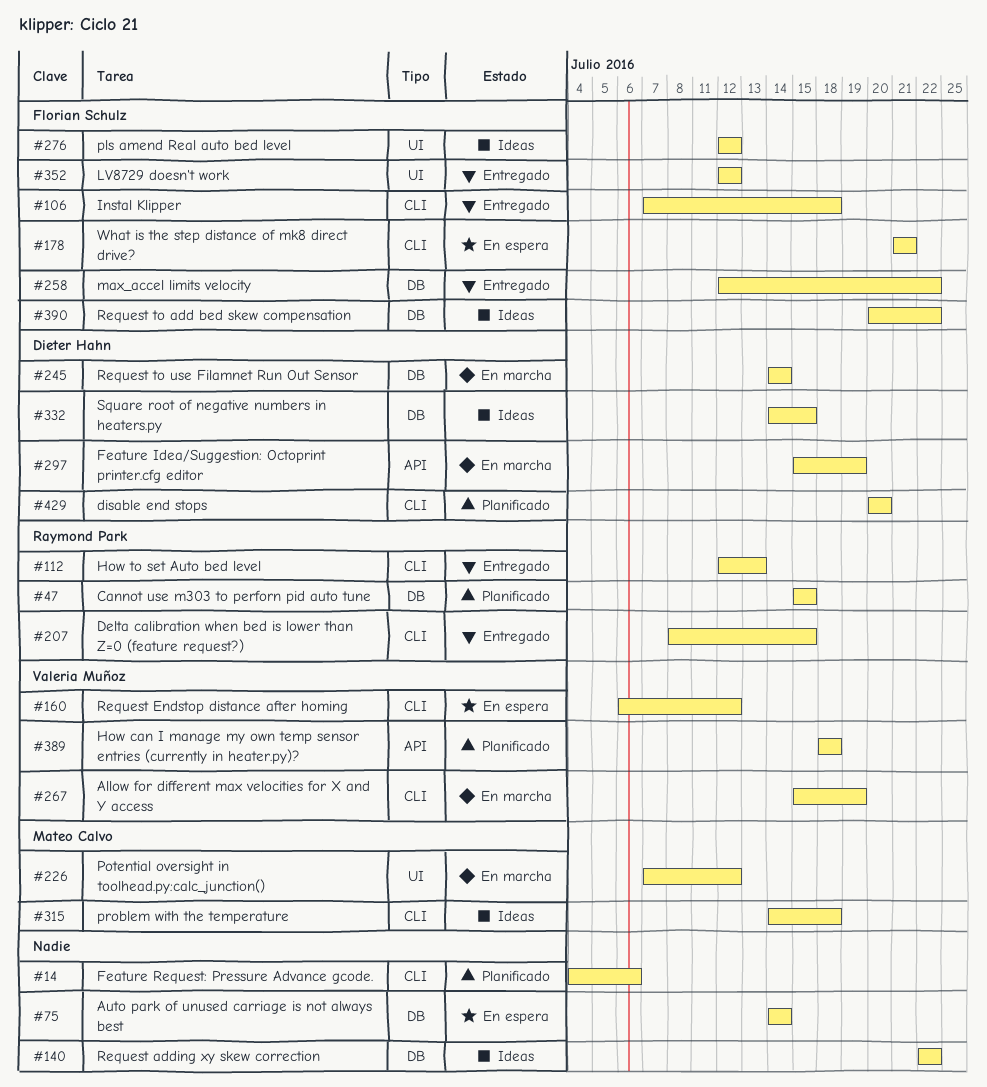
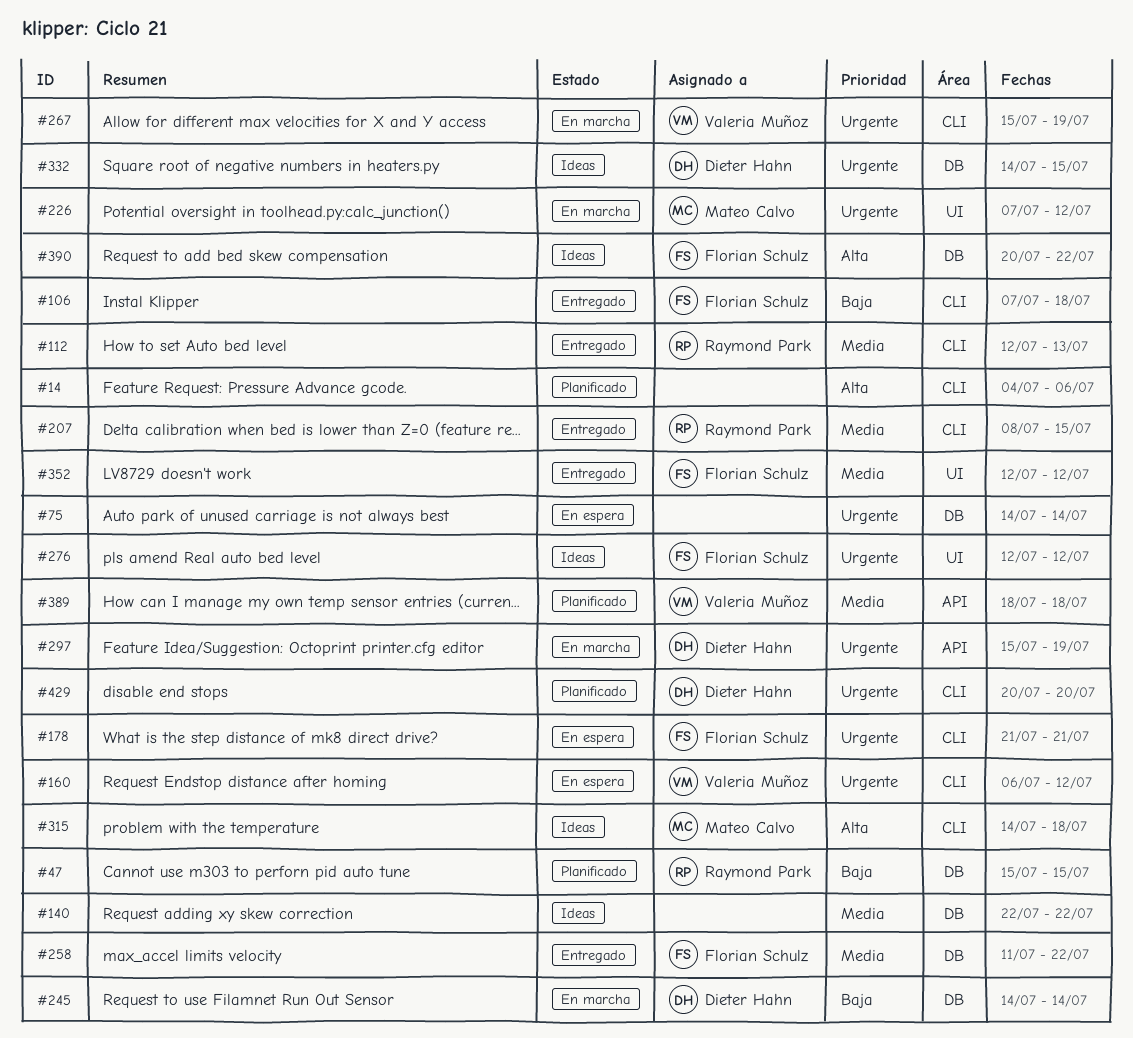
#258, start: Jul 12 -> Jul 11

